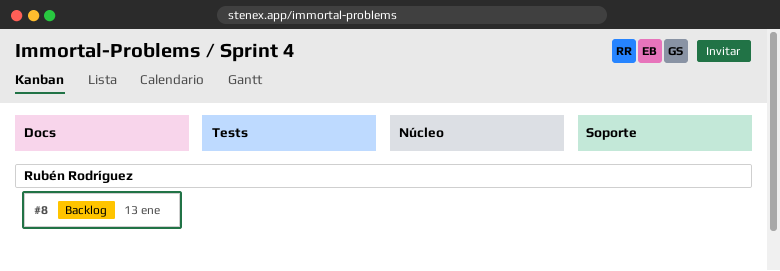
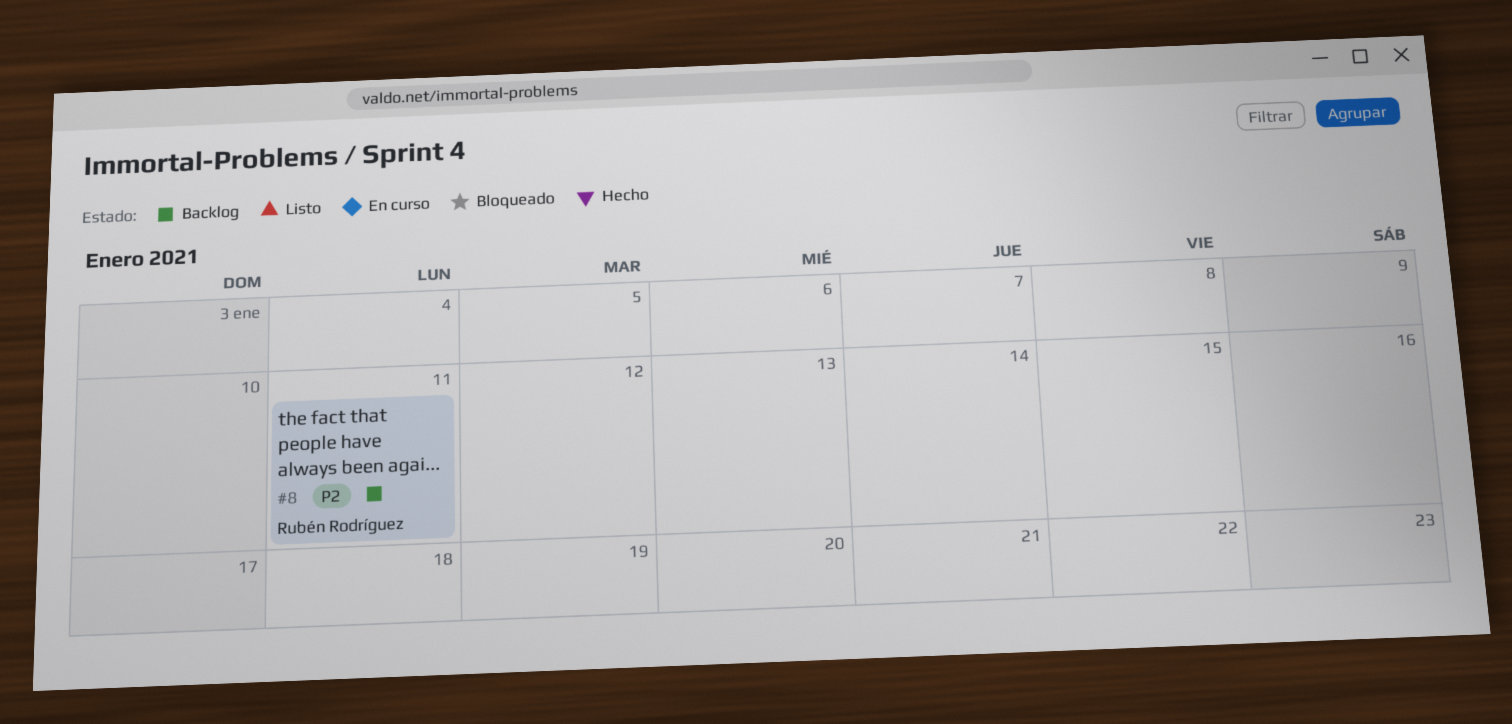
#8, due: Jan 13 -> Jan 11

